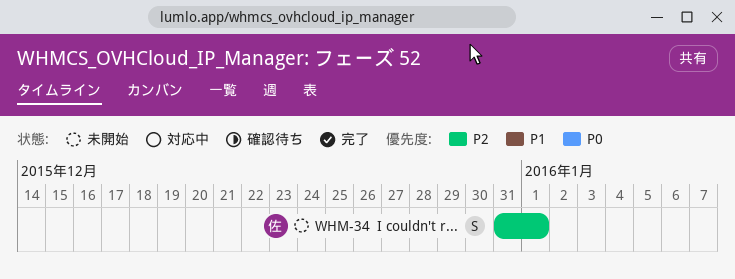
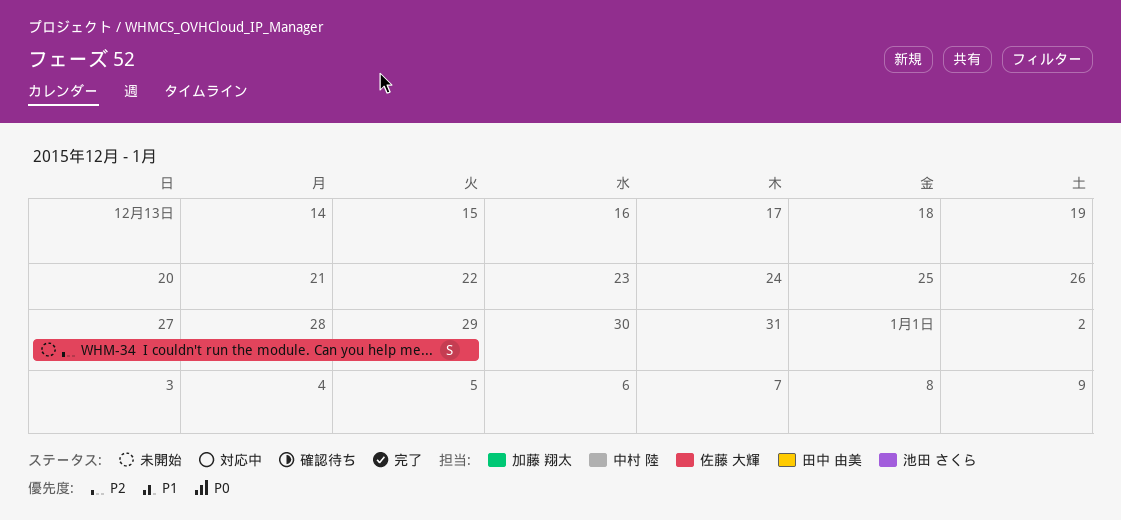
WHM-34, start: Dec 31 -> Dec 27
WHM-34, due: Jan 1 -> Dec 29

